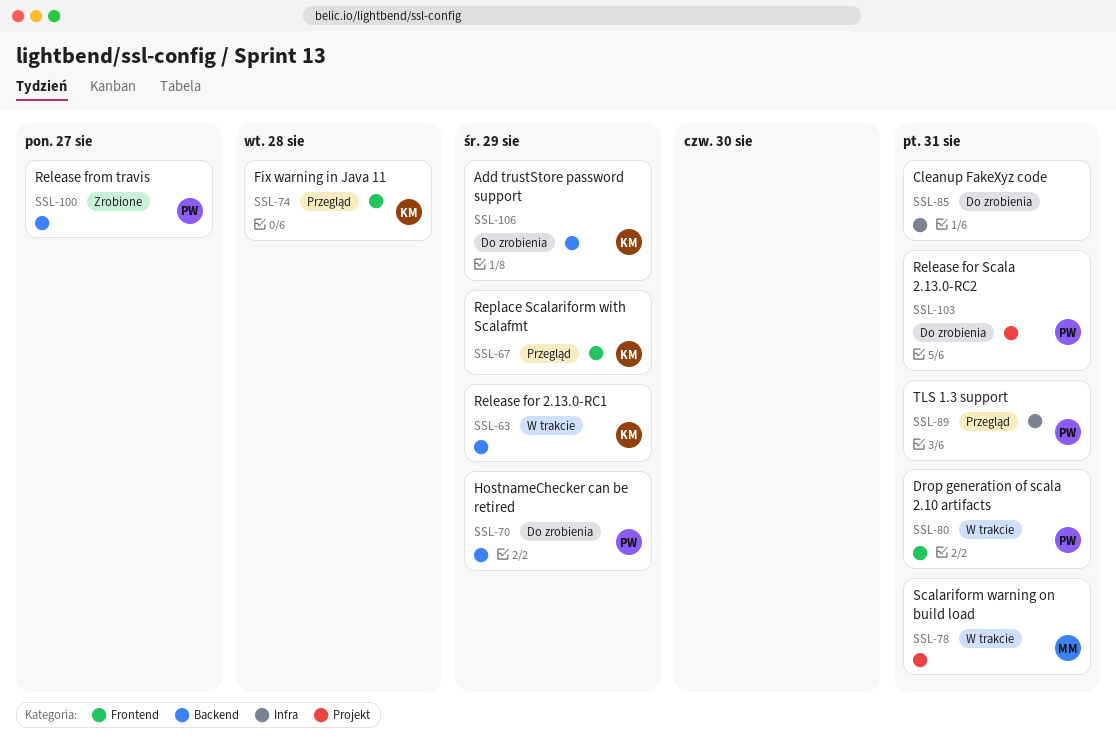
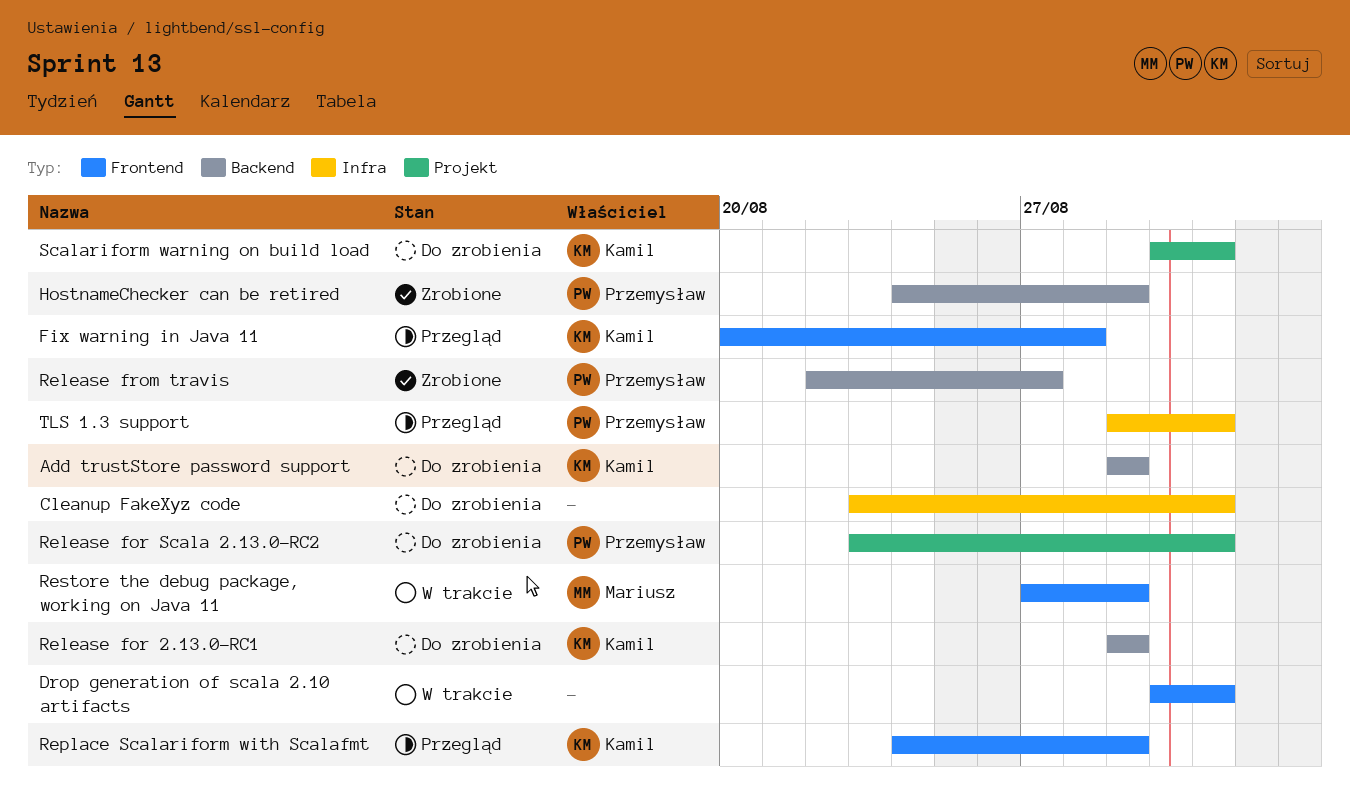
Drop generation of scala 2.10 artifacts, owner: Przemysław -> none
HostnameChecker can be retired, status: Do zrobienia -> Zrobione
Release for 2.13.0-RC1, status: W trakcie -> Do zrobienia
Restore the debug package, working on Java 11: none -> present
Scalariform warning on build load, status: W trakcie -> Do zrobienia
Scalariform warning on build load, owner: Mariusz -> Kamil

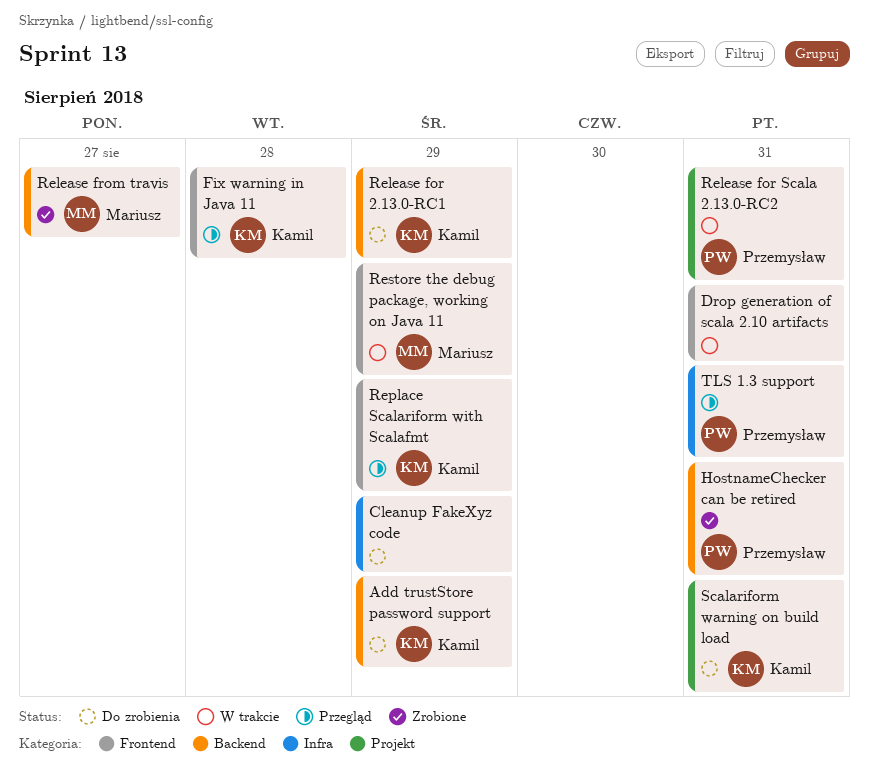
Cleanup FakeXyz code, due: Aug 31 -> Aug 29
HostnameChecker can be retired, due: Aug 29 -> Aug 31
Release for Scala 2.13.0-RC2, status: Do zrobienia -> W trakcie
Release from travis, owner: Przemysław -> Mariusz

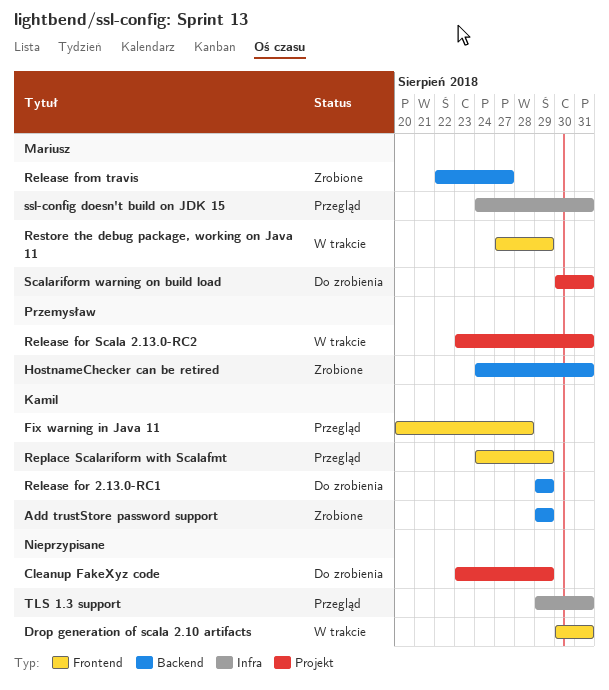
Add trustStore password support, status: Do zrobienia -> Zrobione
Cleanup FakeXyz code, label: Infra -> Projekt
Scalariform warning on build load, owner: Kamil -> Mariusz
ssl-config doesn't build on JDK 15: none -> present
TLS 1.3 support, owner: Przemysław -> none

